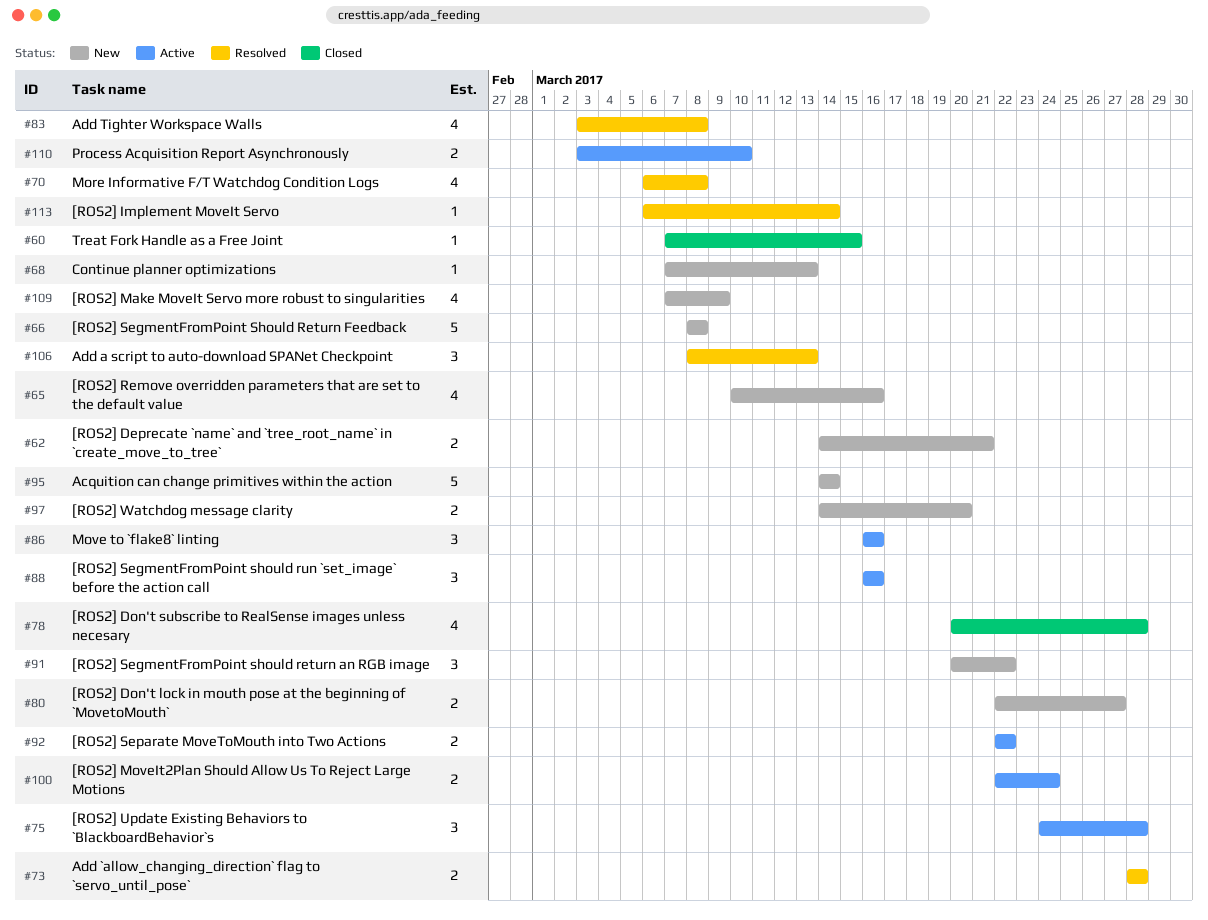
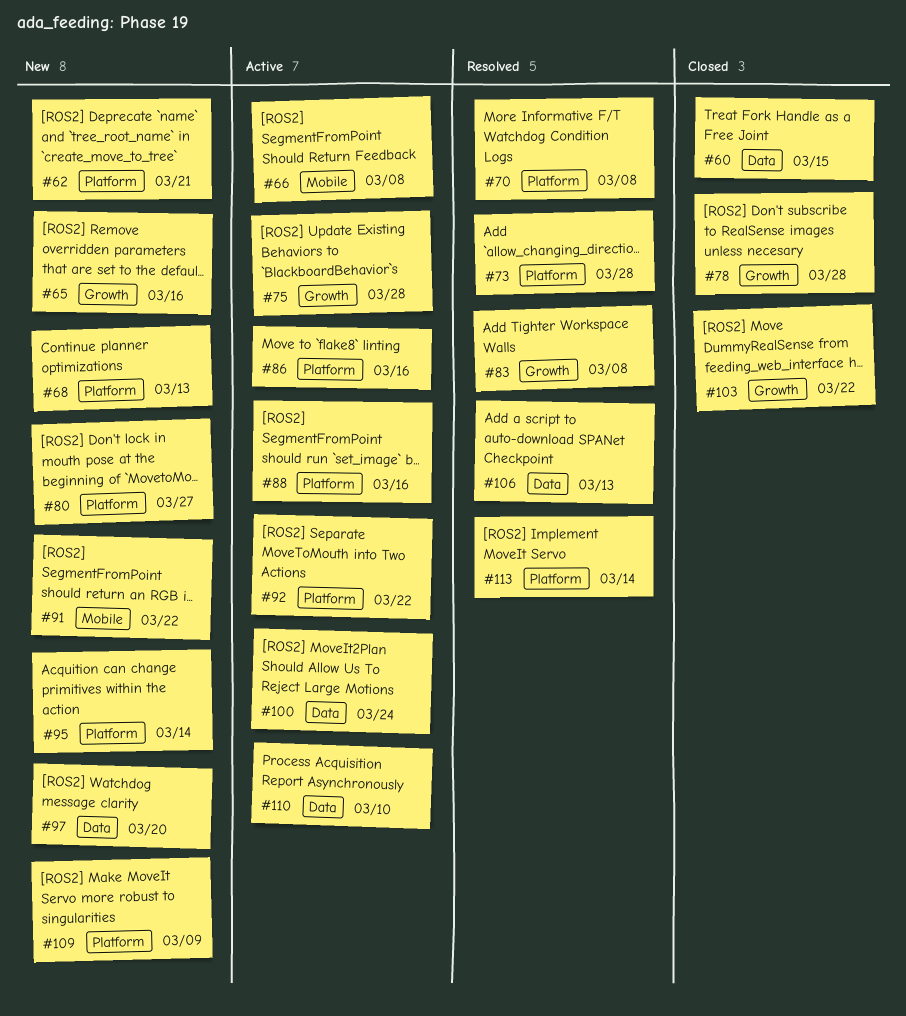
#66, status: New -> Active
#103: none -> present

